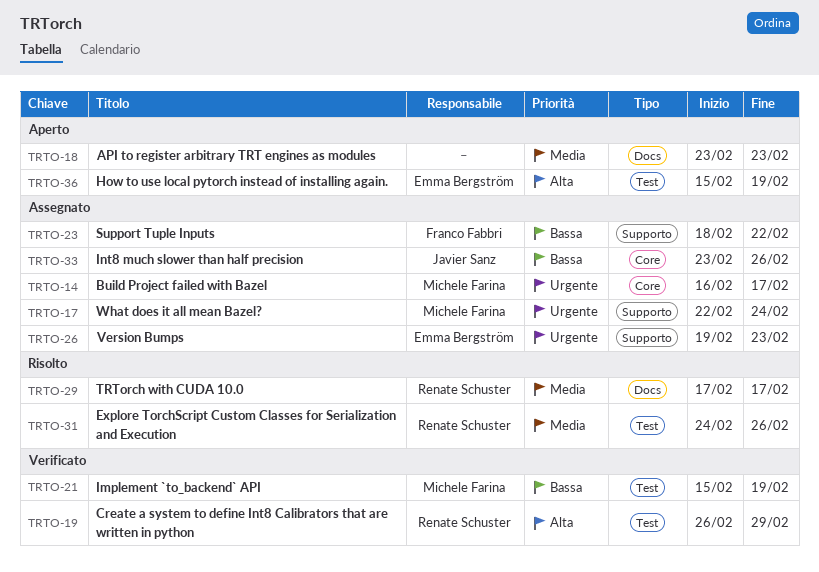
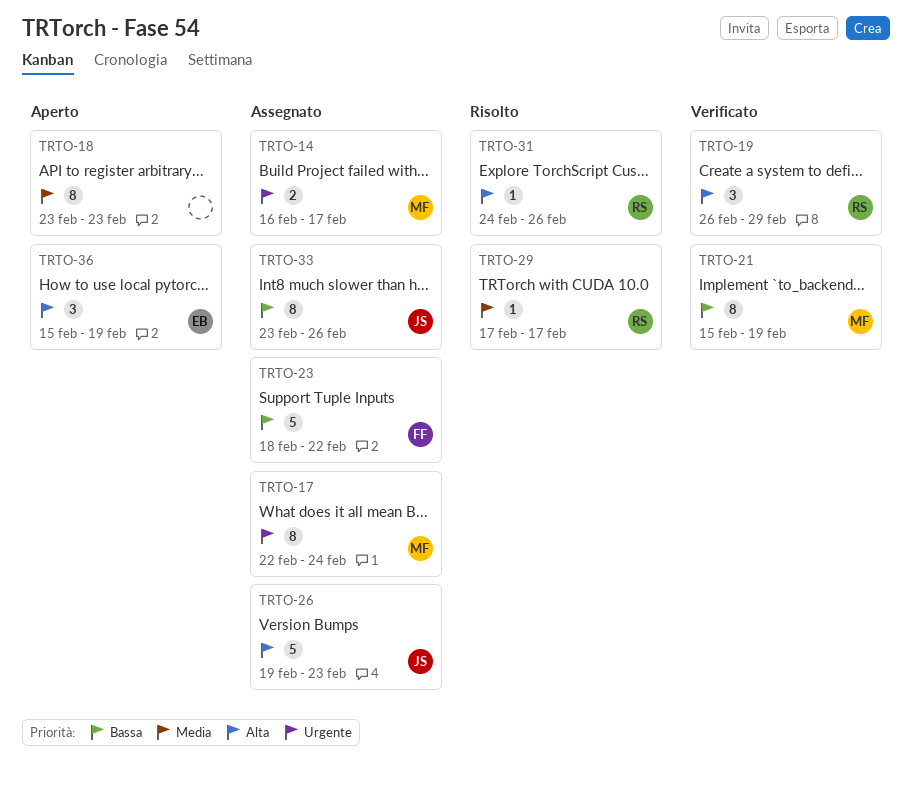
TRTO-26, owner: Emma Bergström -> Javier Sanz
TRTO-26, priority: Urgente -> Alta
TRTO-31, priority: Media -> Alta

